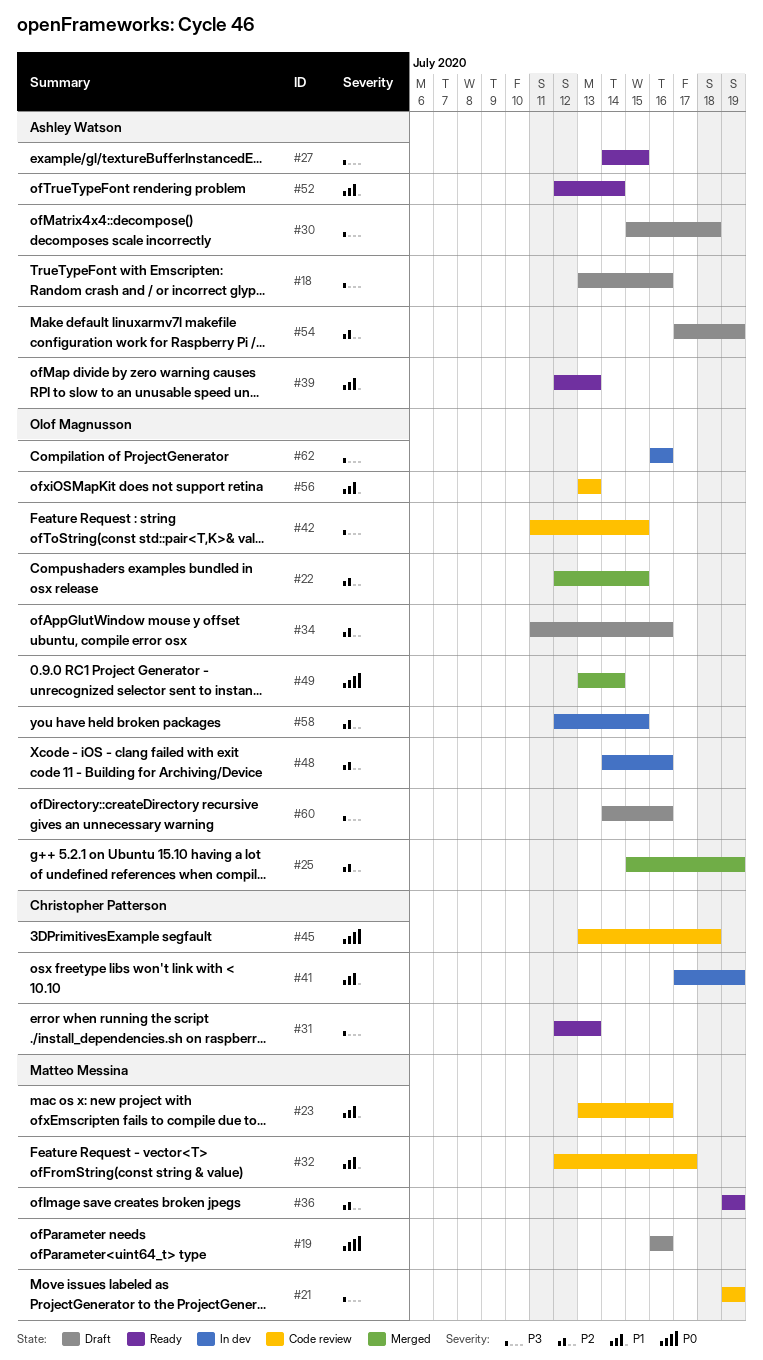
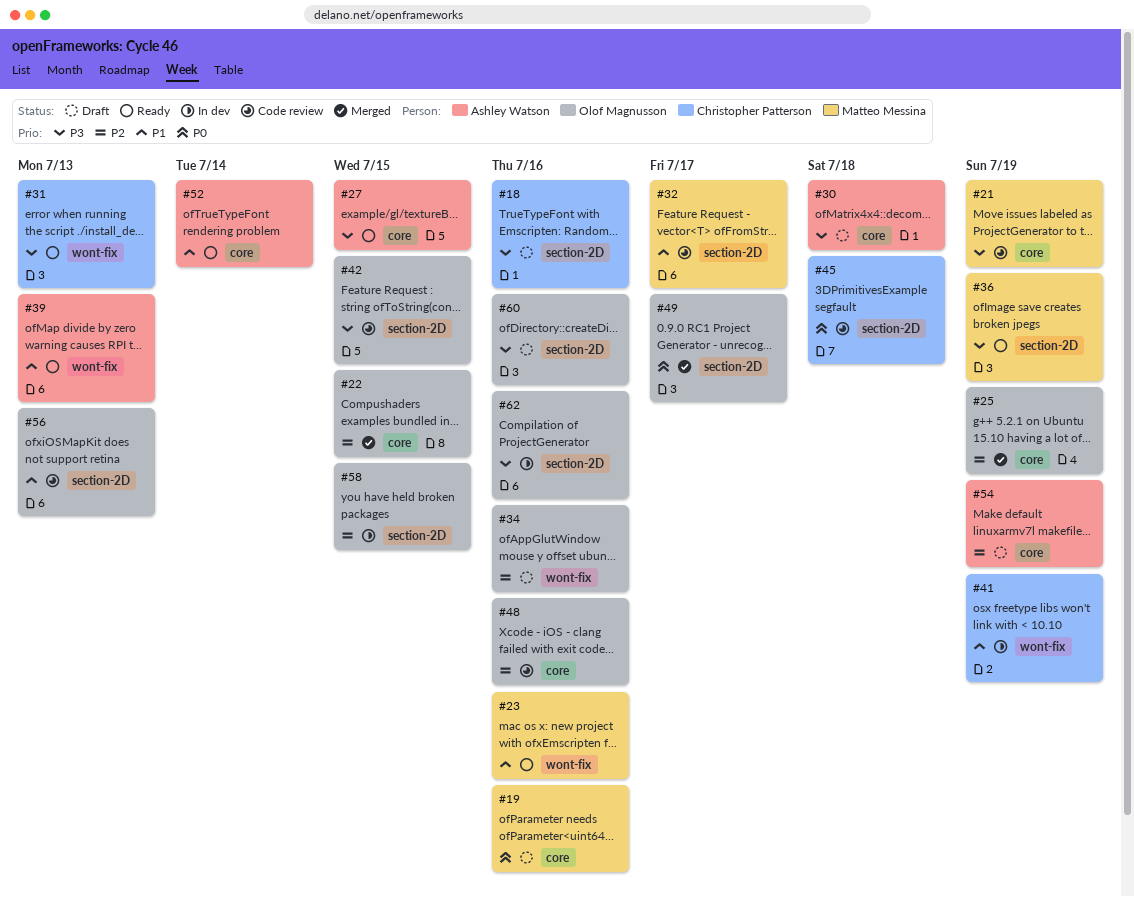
#18, owner: Ashley Watson -> Christopher Patterson
#23, status: Code review -> Ready
#36, priority: P2 -> P3
#48, status: In dev -> Code review
#49, due: Jul 14 -> Jul 17

